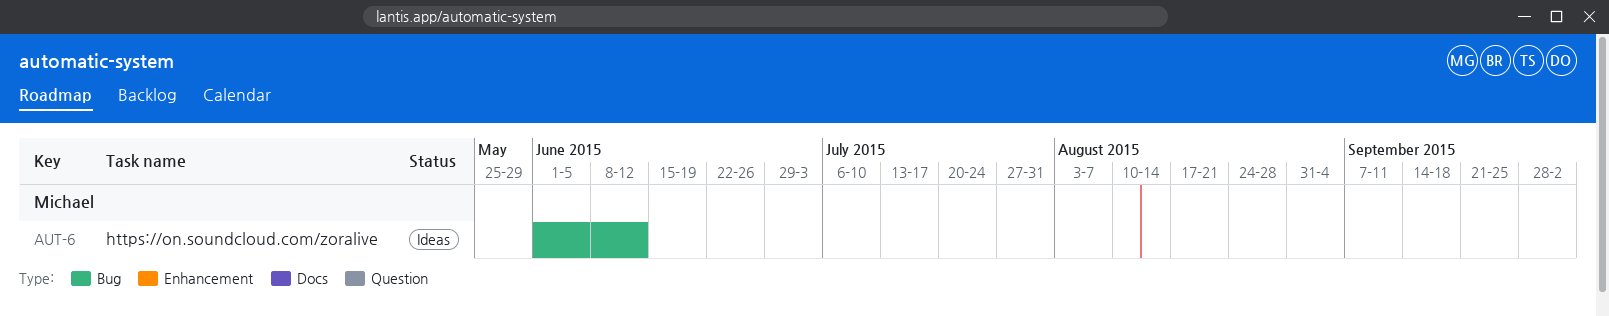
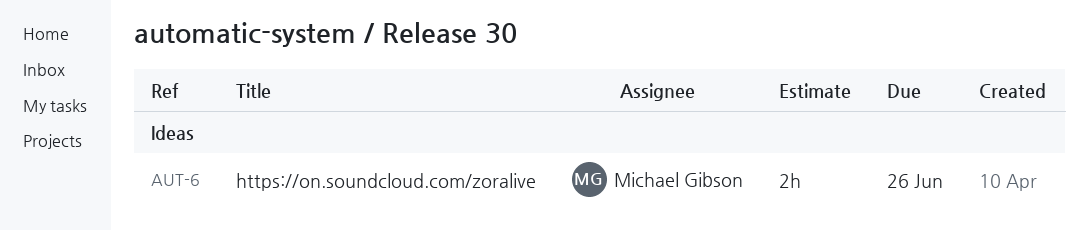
AUT-6, due: Jun 12 -> Jun 26

